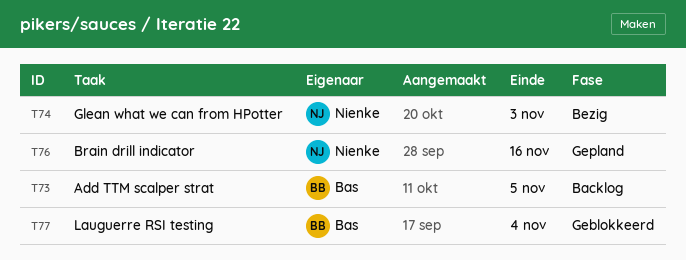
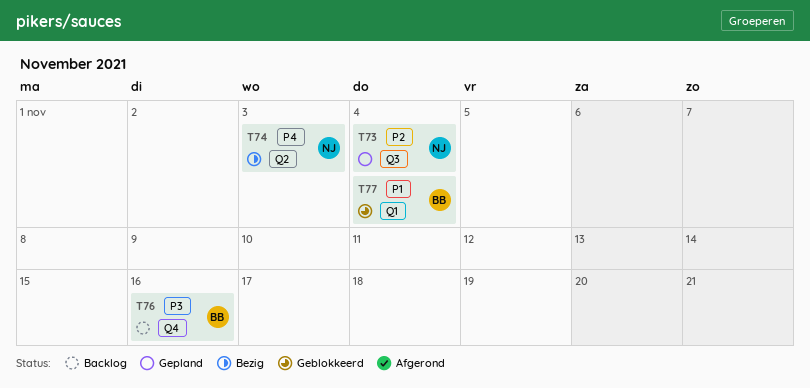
T73, status: Backlog -> Gepland
T73, owner: Bas -> Nienke
T73, due: Nov 5 -> Nov 4
T76, status: Gepland -> Backlog
T76, owner: Nienke -> Bas

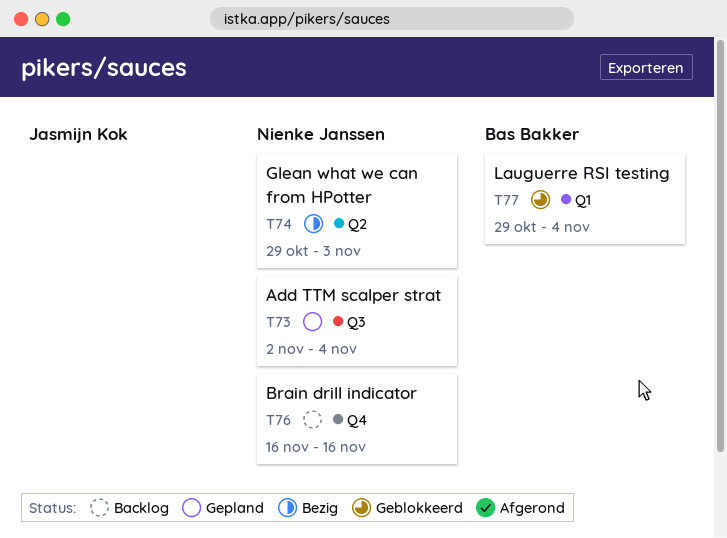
T76, owner: Bas Bakker -> Nienke Janssen

